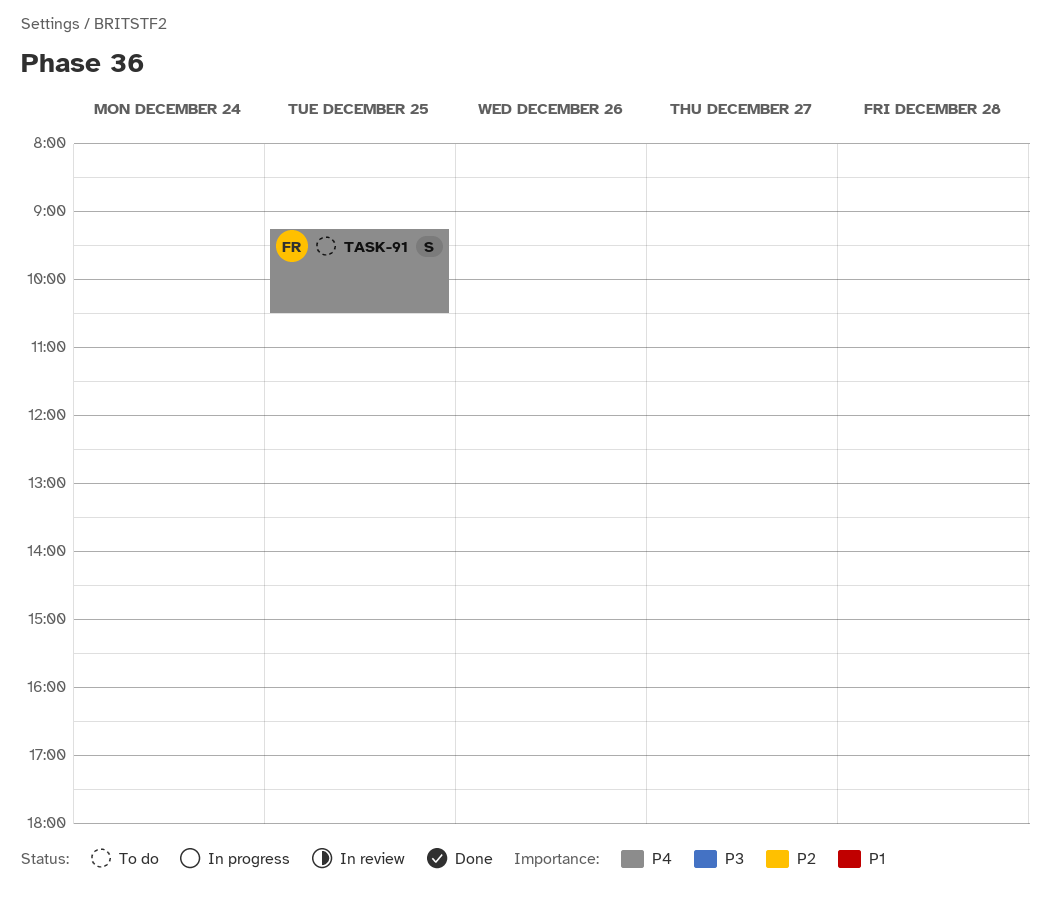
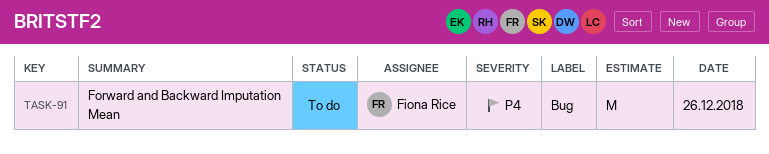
TASK-91, estimate: S -> M
TASK-91, day: Dec 25 -> Dec 26

